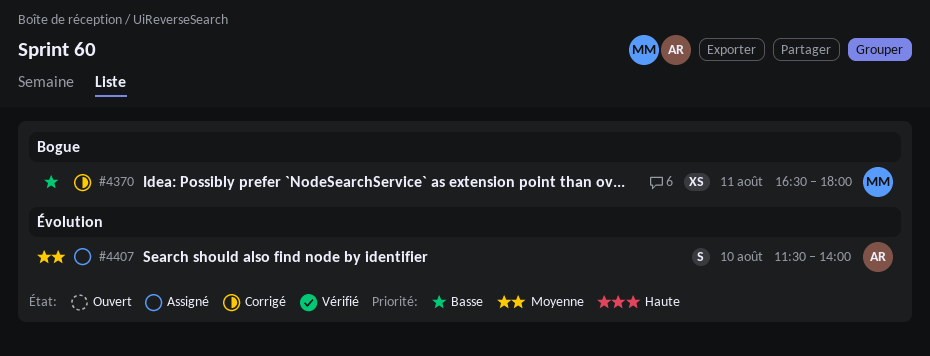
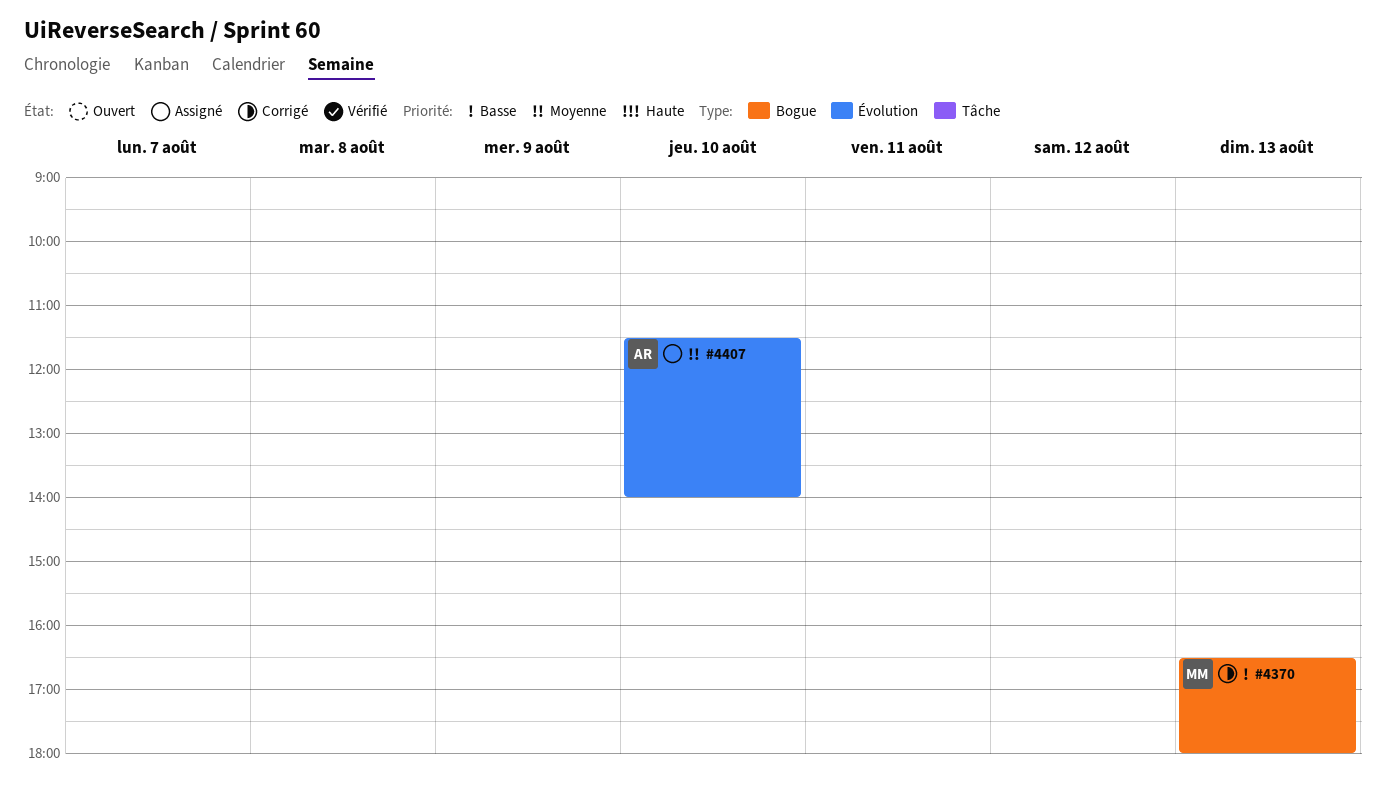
#4370, day: Aug 11 -> Aug 13

